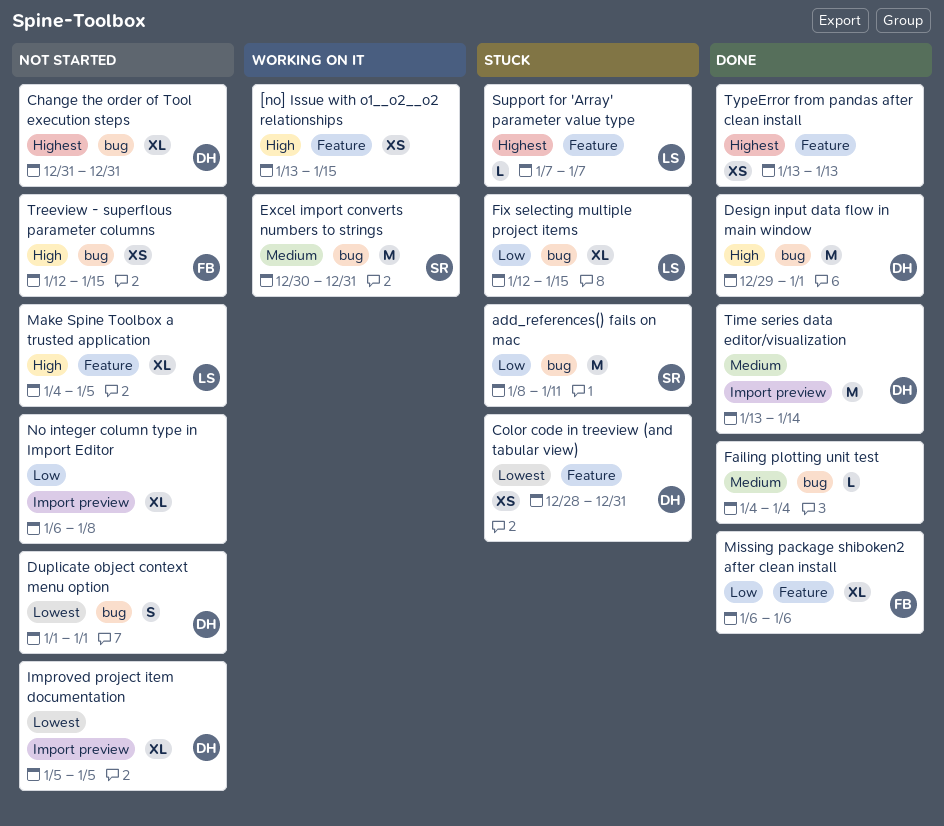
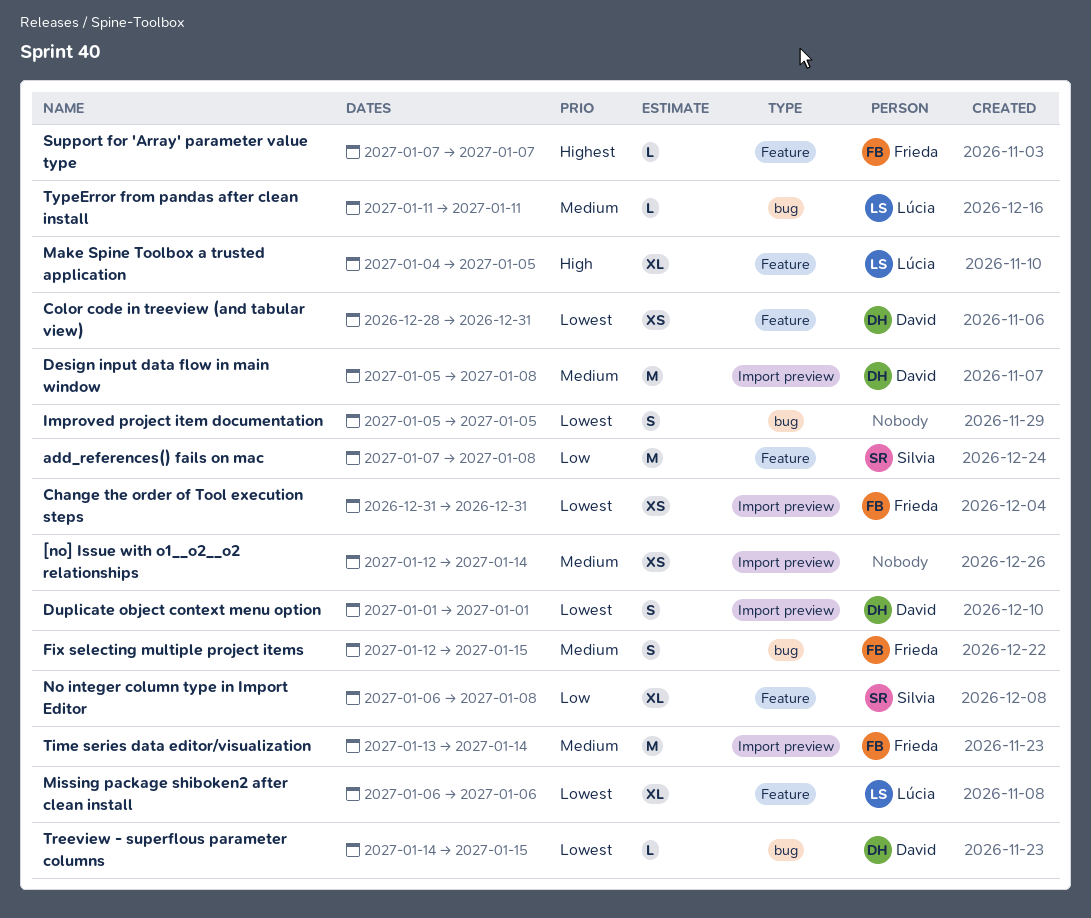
[no] Issue with o1__o2__o2 relationships, priority: High -> Medium
[no] Issue with o1__o2__o2 relationships, label: Feature -> Import preview
[no] Issue with o1__o2__o2 relationships, start: Jan 13 -> Jan 12
[no] Issue with o1__o2__o2 relationships, due: Jan 15 -> Jan 14
add_references() fails on mac, label: bug -> Feature
add_references() fails on mac, start: Jan 8 -> Jan 7
add_references() fails on mac, due: Jan 11 -> Jan 8
Change the order of Tool execution steps, owner: David -> Frieda
Change the order of Tool execution steps, priority: Highest -> Lowest
Change the order of Tool execution steps, label: bug -> Import preview
Change the order of Tool execution steps, estimate: XL -> XS
Design input data flow in main window, priority: High -> Medium
Design input data flow in main window, label: bug -> Import preview
Design input data flow in main window, start: Dec 29 -> Jan 5
Design input data flow in main window, due: Jan 1 -> Jan 8
Duplicate object context menu option, label: bug -> Import preview
Excel import converts numbers to strings: present -> none
Failing plotting unit test: present -> none
Fix selecting multiple project items, owner: Lúcia -> Frieda
Fix selecting multiple project items, priority: Low -> Medium
Fix selecting multiple project items, estimate: XL -> S
Improved project item documentation, owner: David -> none
Improved project item documentation, label: Import preview -> bug
Improved project item documentation, estimate: XL -> S
Missing package shiboken2 after clean install, owner: Frieda -> Lúcia
Missing package shiboken2 after clean install, priority: Low -> Lowest
No integer column type in Import Editor, owner: none -> Silvia
No integer column type in Import Editor, label: Import preview -> Feature
Support for 'Array' parameter value type, owner: Lúcia -> Frieda
Time series data editor/visualization, owner: David -> Frieda
Treeview - superflous parameter columns, owner: Frieda -> David
Treeview - superflous parameter columns, priority: High -> Lowest
Treeview - superflous parameter columns, estimate: XS -> L
Treeview - superflous parameter columns, start: Jan 12 -> Jan 14
TypeError from pandas after clean install, owner: none -> Lúcia
TypeError from pandas after clean install, priority: Highest -> Medium
TypeError from pandas after clean install, label: Feature -> bug
TypeError from pandas after clean install, estimate: XS -> L
TypeError from pandas after clean install, start: Jan 13 -> Jan 11
TypeError from pandas after clean install, due: Jan 13 -> Jan 11

